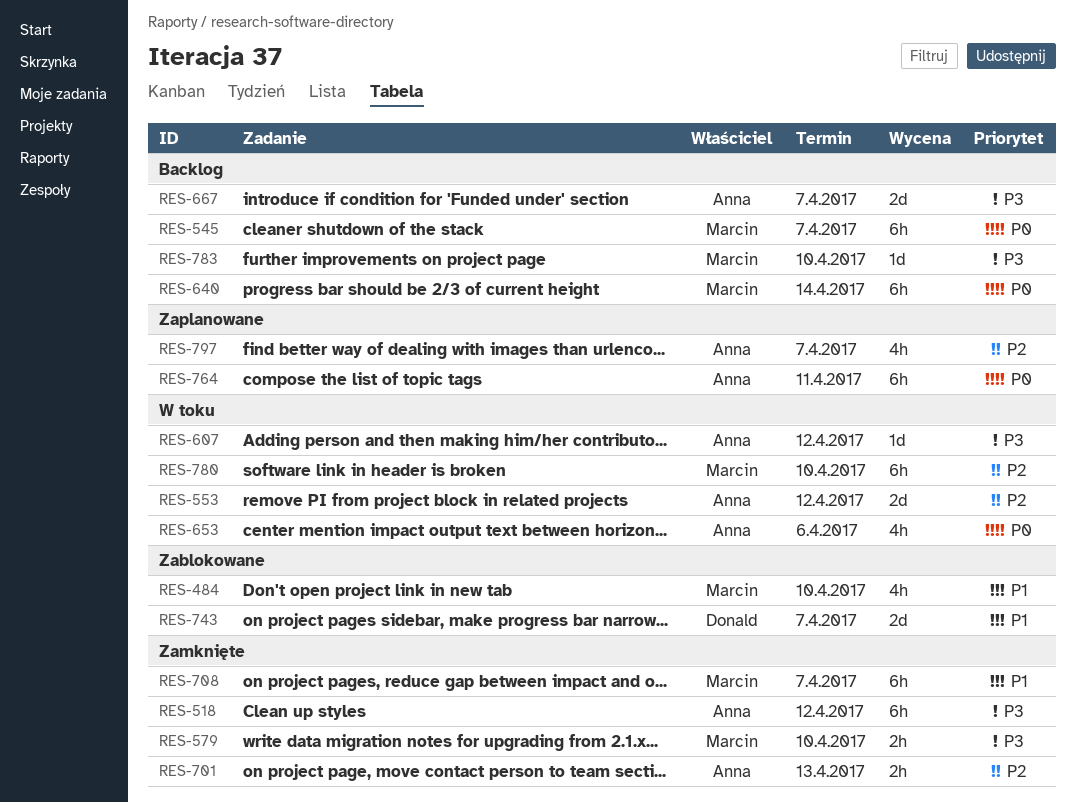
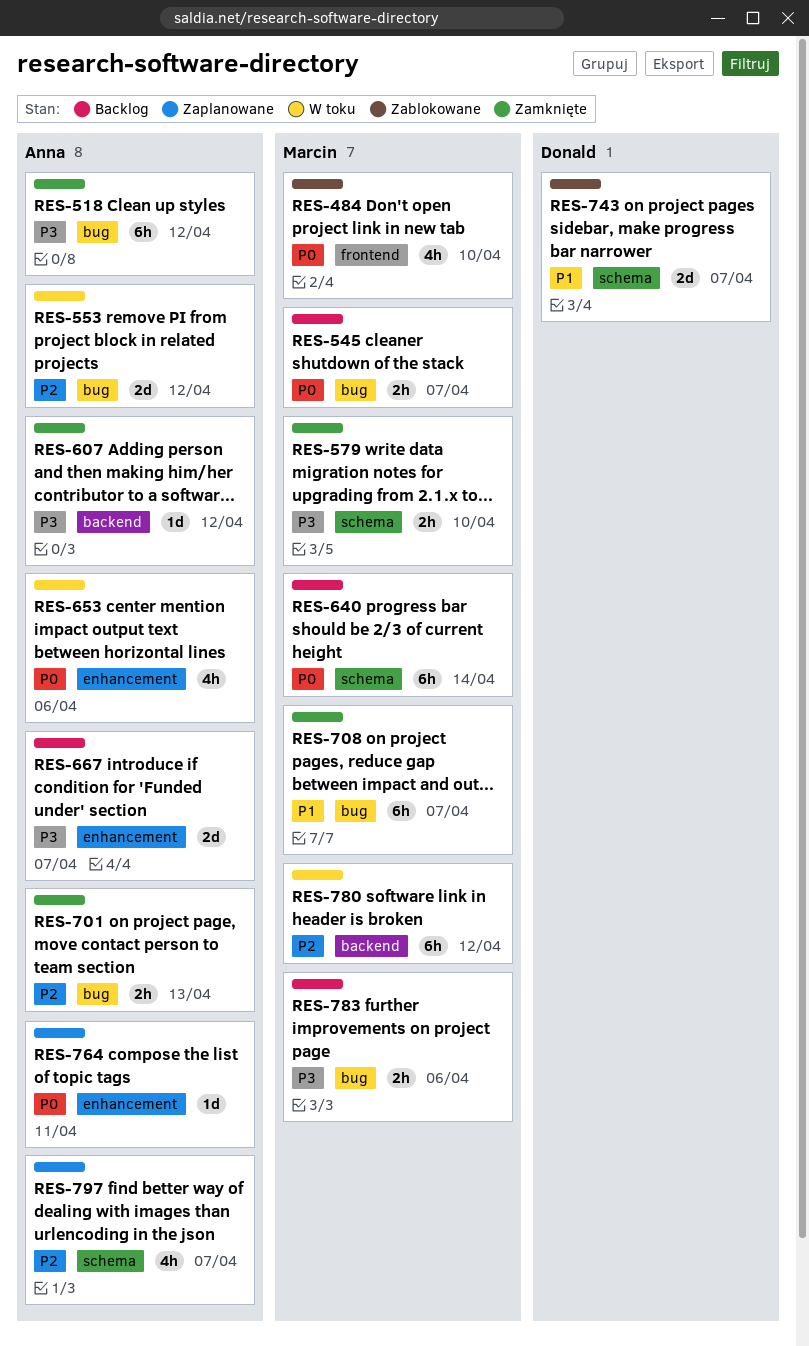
RES-484, priority: P1 -> P0
RES-545, estimate: 6h -> 2h
RES-607, status: W toku -> Zamknięte
RES-764, estimate: 6h -> 1d
RES-780, due: Apr 10 -> Apr 12
RES-783, estimate: 1d -> 2h
RES-783, due: Apr 10 -> Apr 6

